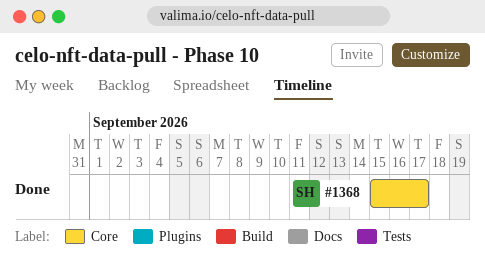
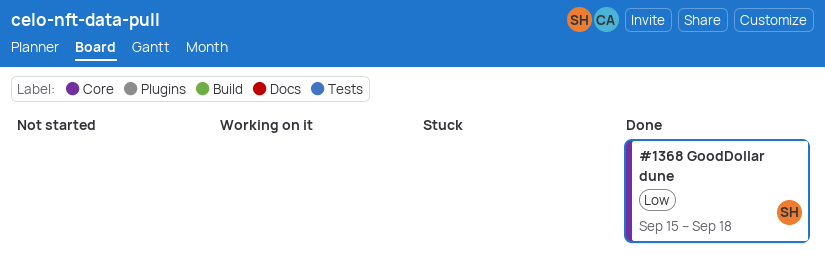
#1368, due: Sep 17 -> Sep 18

